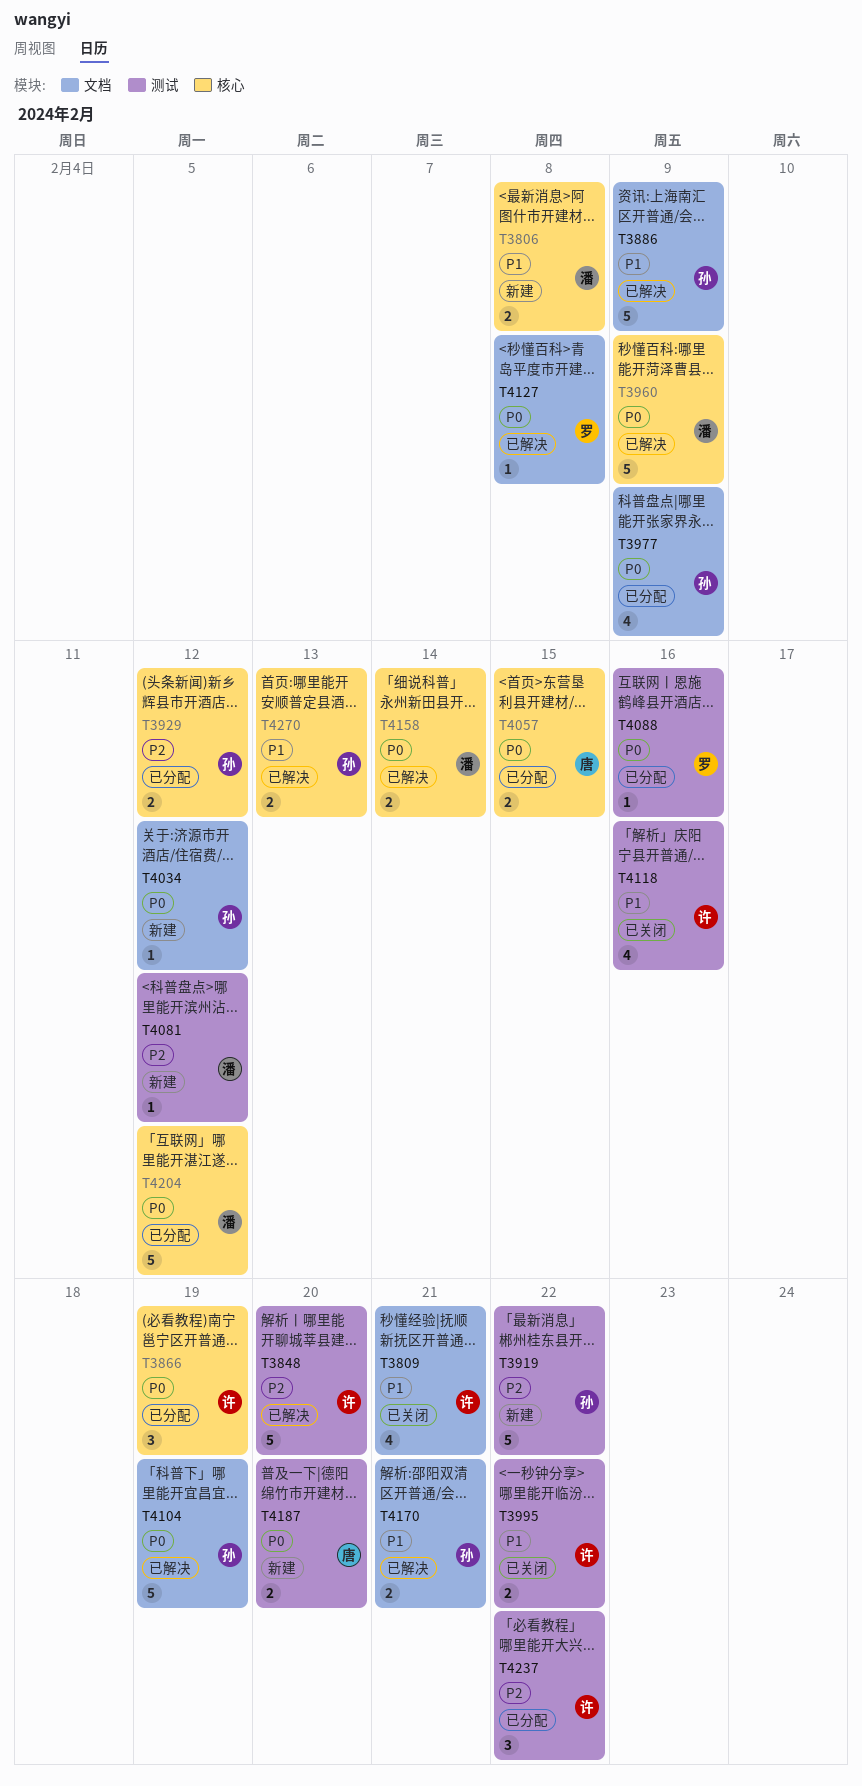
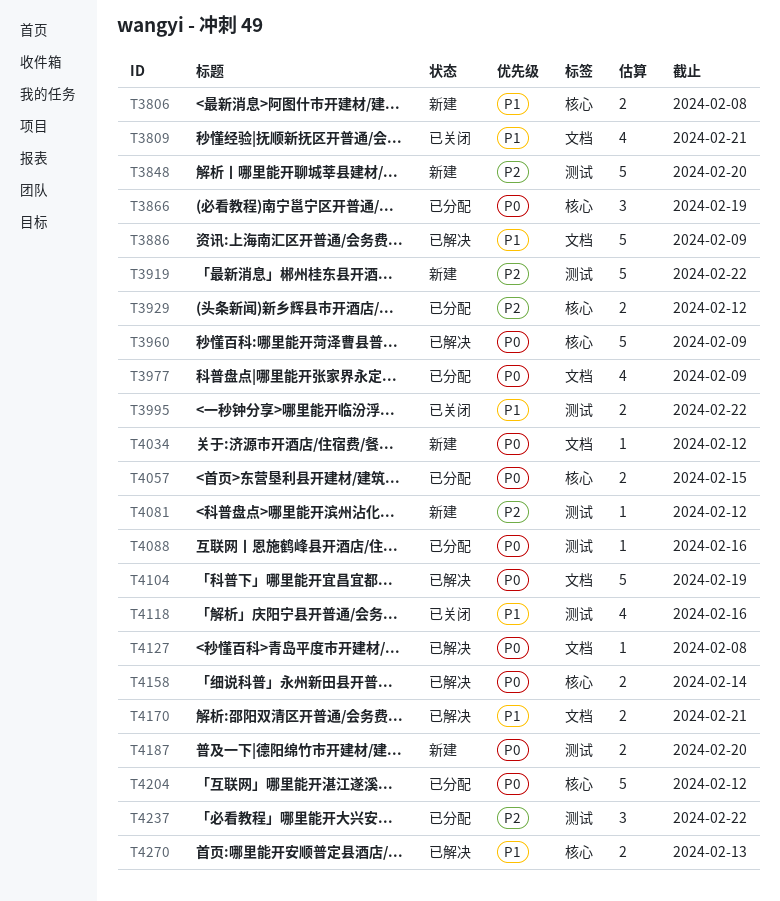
T3848, status: 已解决 -> 新建

